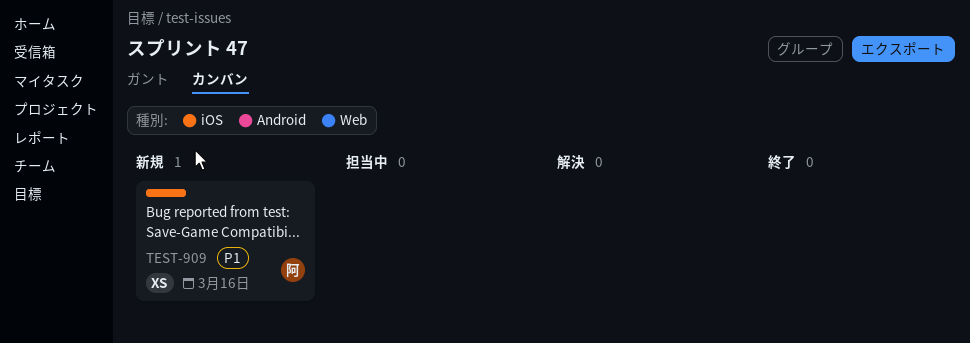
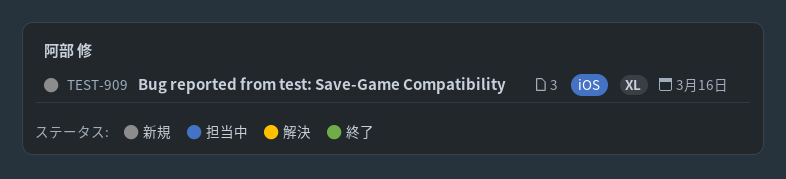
TEST-909, estimate: XS -> XL

